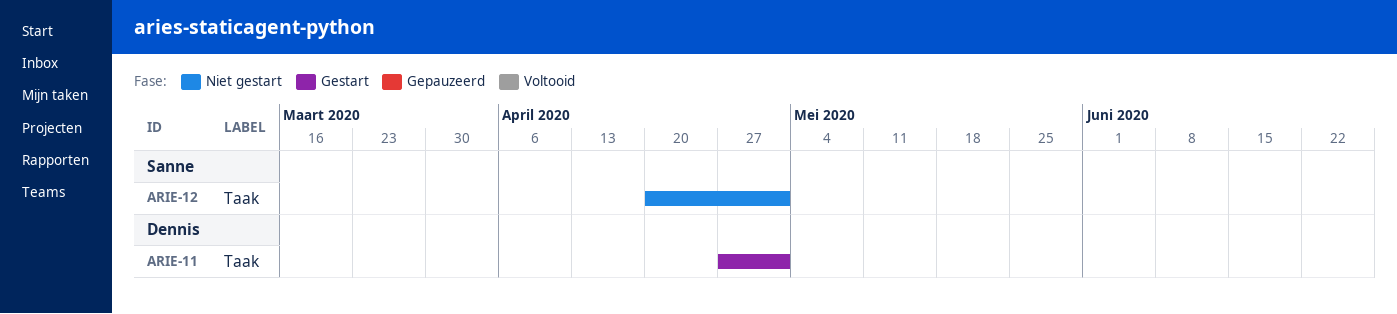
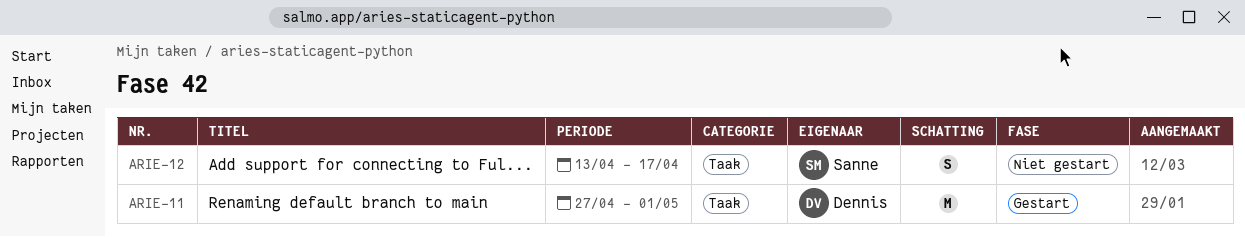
ARIE-12, start: Apr 20 -> Apr 13
ARIE-12, due: May 1 -> Apr 17

